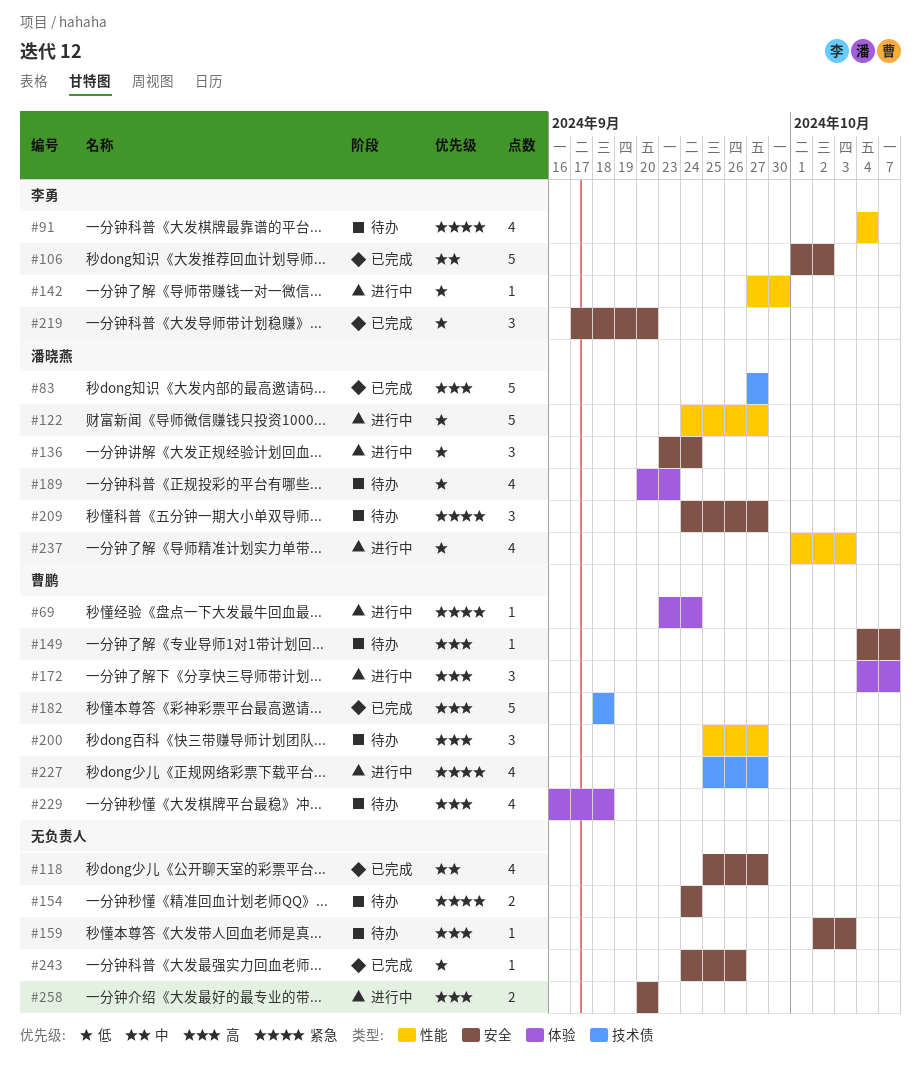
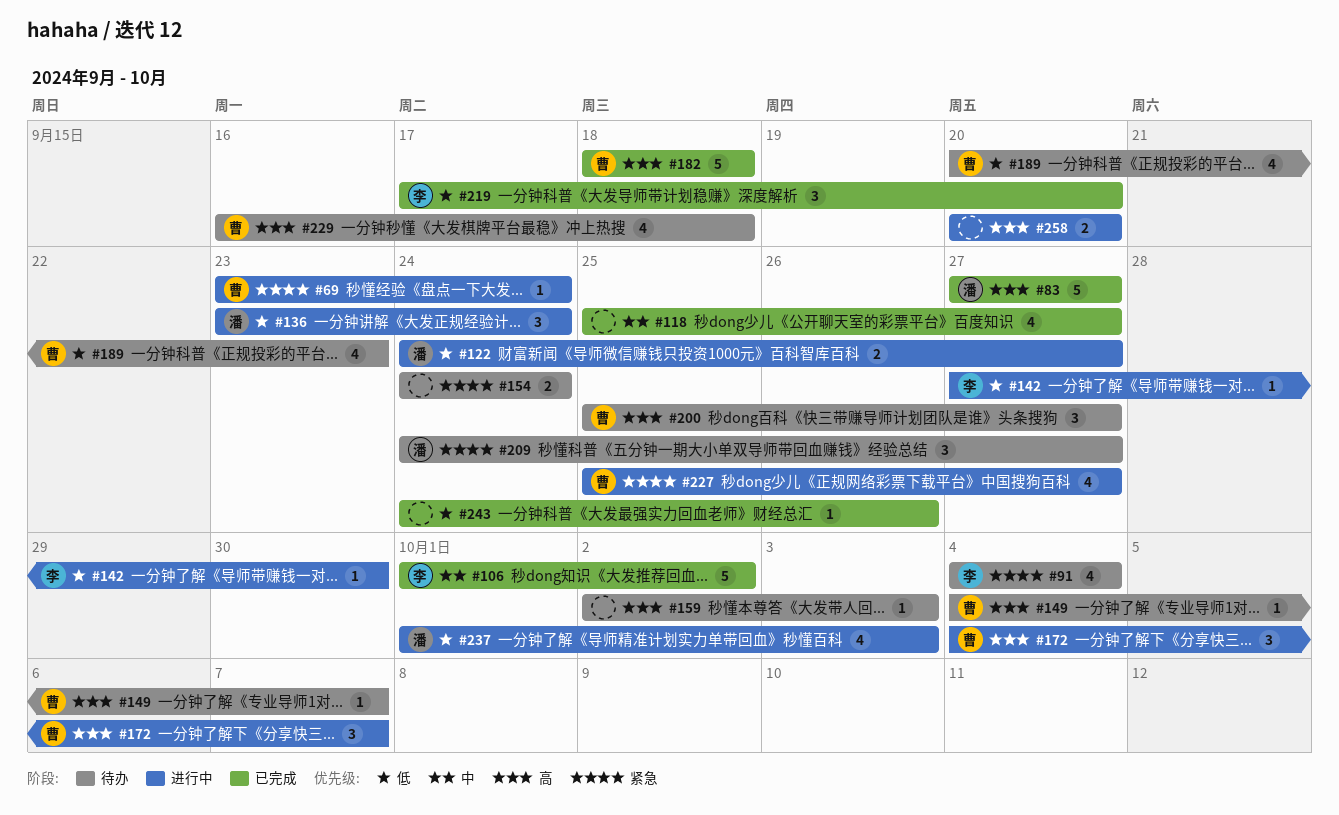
#122, estimate: 5 -> 2
#189, owner: 潘晓燕 -> 曹鹏

